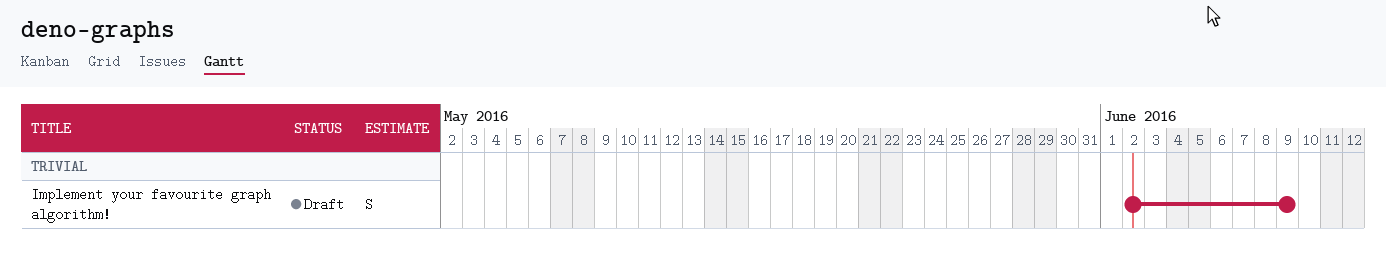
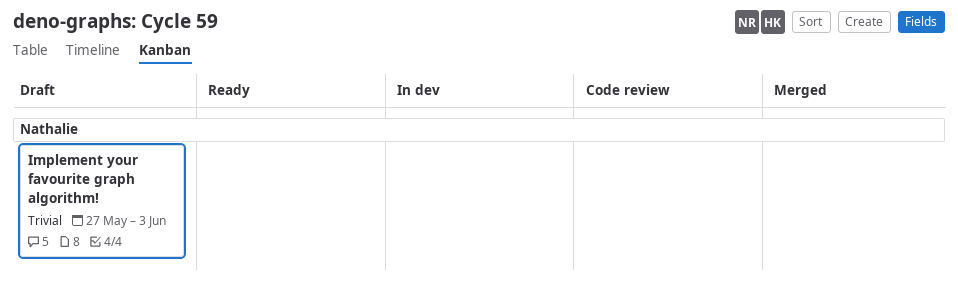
Implement your favourite graph algorithm!, start: Jun 2 -> May 27
Implement your favourite graph algorithm!, due: Jun 9 -> Jun 3

